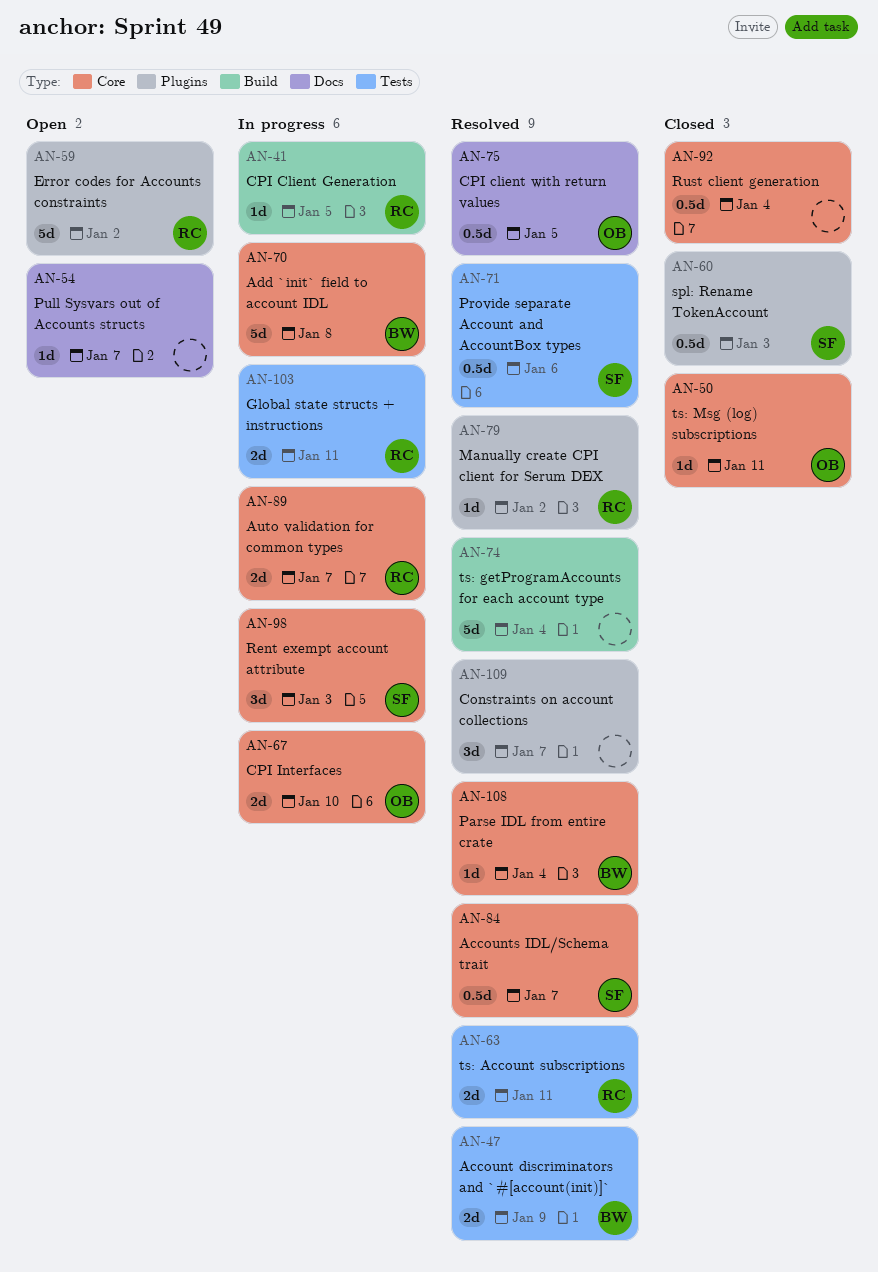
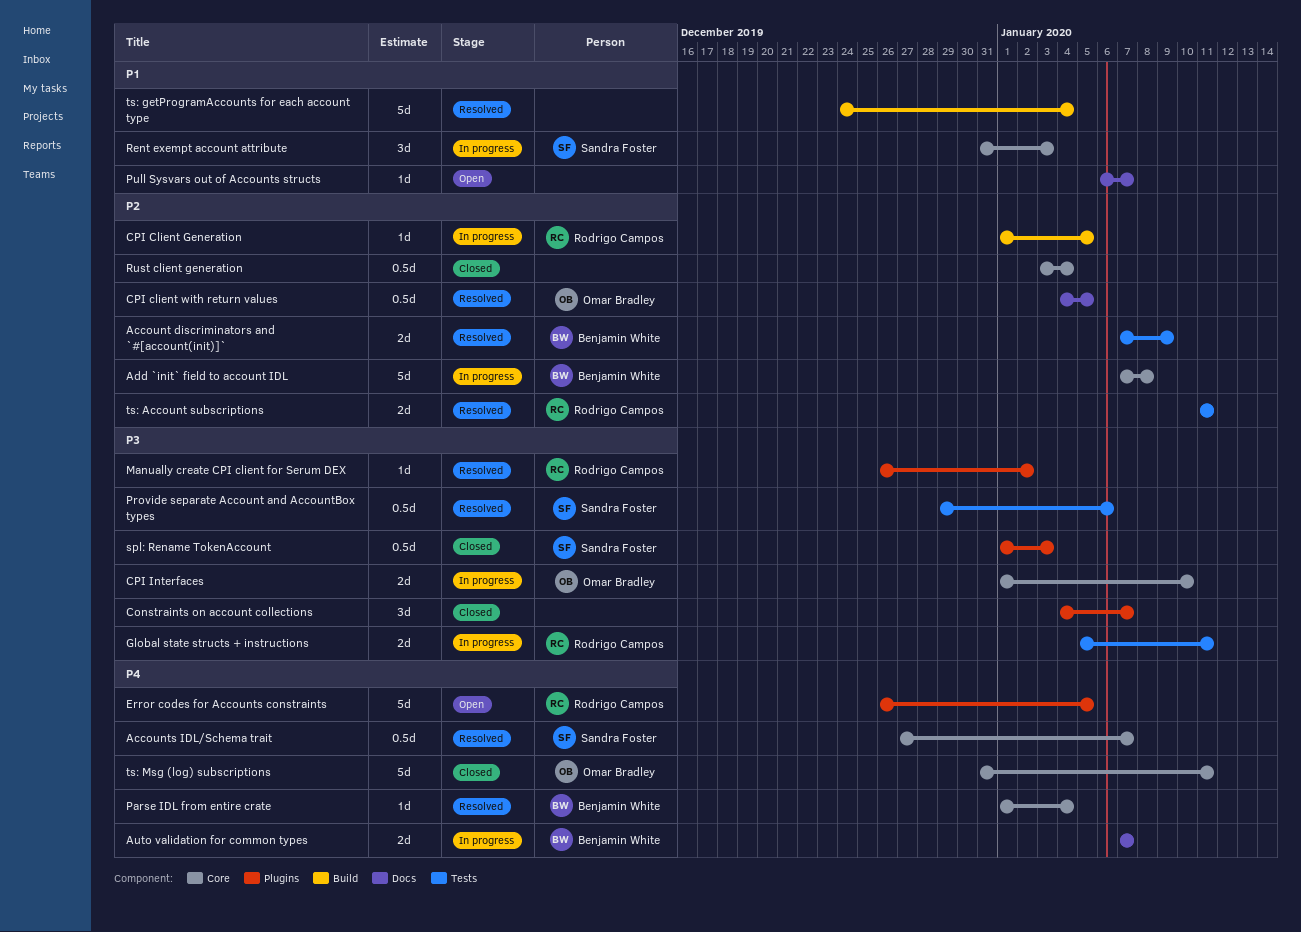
Auto validation for common types, owner: Rodrigo Campos -> Benjamin White
Auto validation for common types, label: Core -> Docs
Constraints on account collections, status: Resolved -> Closed
Error codes for Accounts constraints, due: Jan 2 -> Jan 5
ts: Msg (log) subscriptions, estimate: 1d -> 5d

